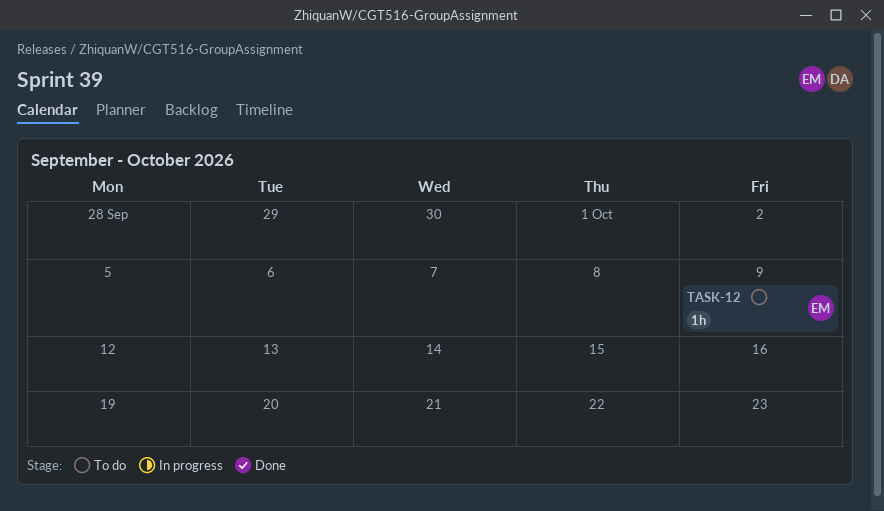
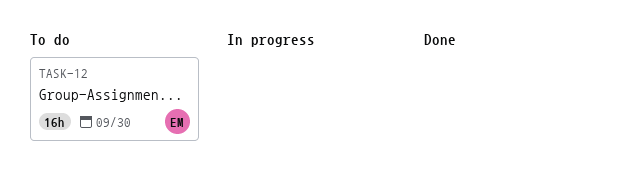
TASK-12, estimate: 1h -> 16h
TASK-12, due: Oct 9 -> Sep 30

